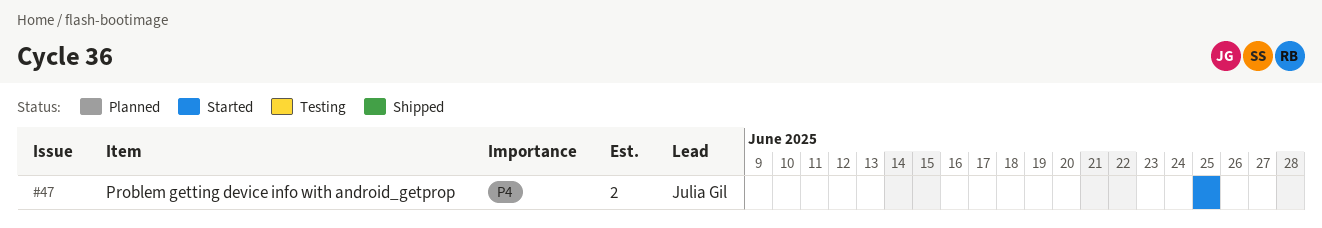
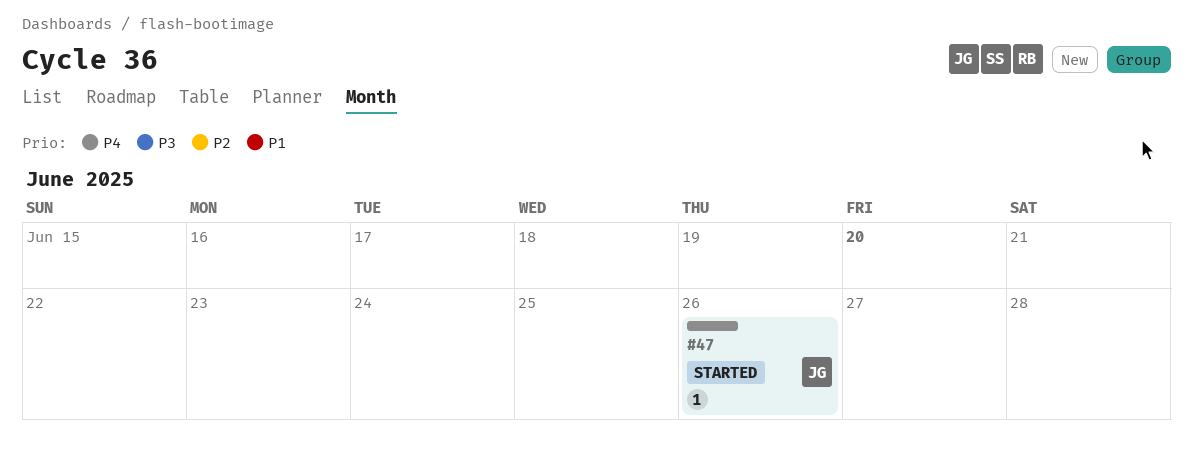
#47, estimate: 2 -> 1
#47, due: Jun 25 -> Jun 26

